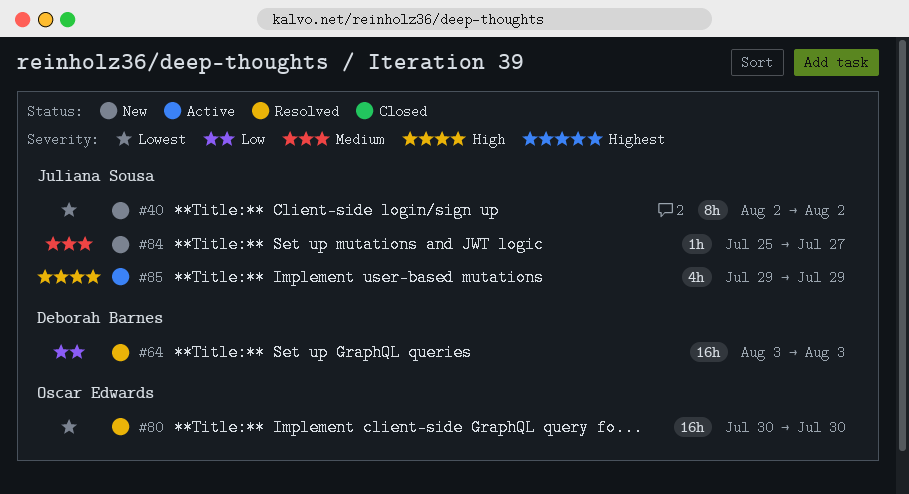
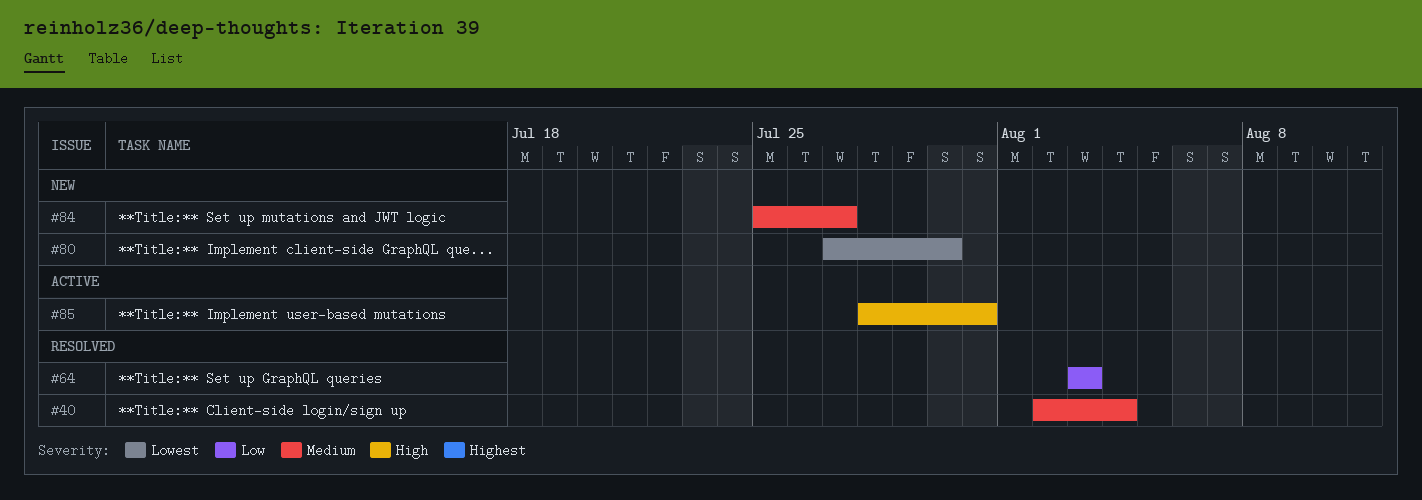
#40, status: New -> Resolved
#40, priority: Lowest -> Medium
#40, due: Aug 2 -> Aug 4
#80, status: Resolved -> New
#80, start: Jul 30 -> Jul 27
#85, start: Jul 29 -> Jul 28
#85, due: Jul 29 -> Jul 31

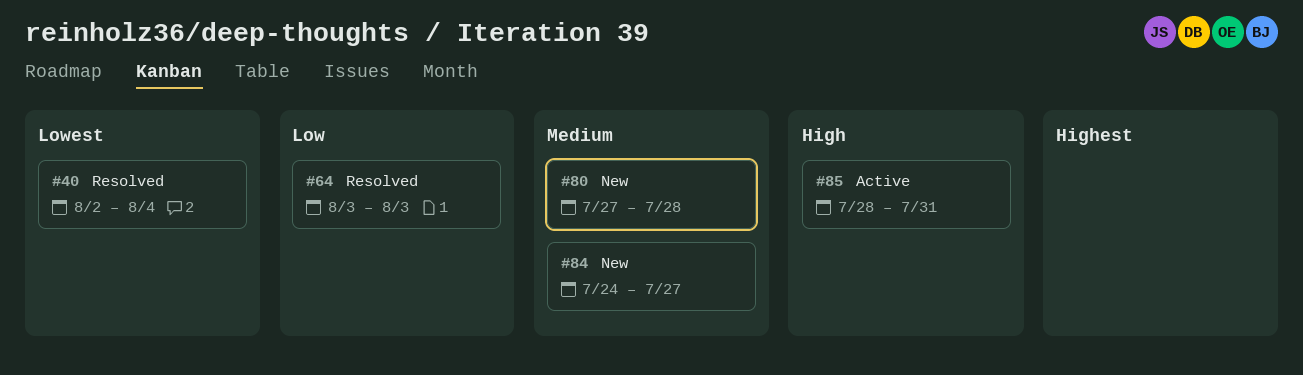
#40, priority: Medium -> Lowest
#80, priority: Lowest -> Medium
#80, due: Jul 30 -> Jul 28
#84, start: Jul 25 -> Jul 24

